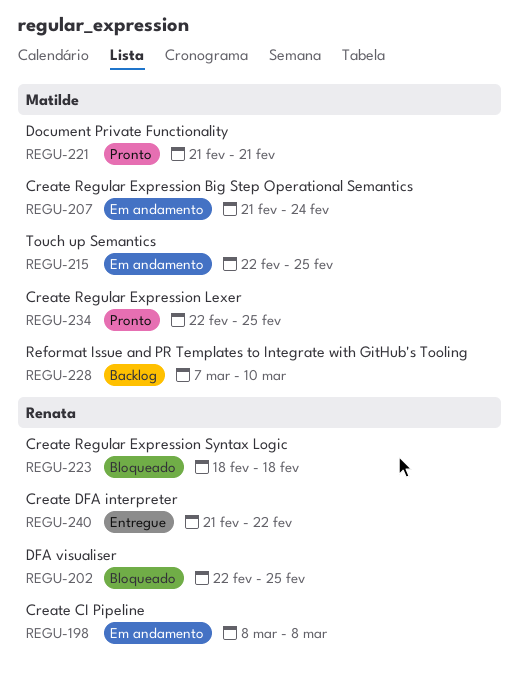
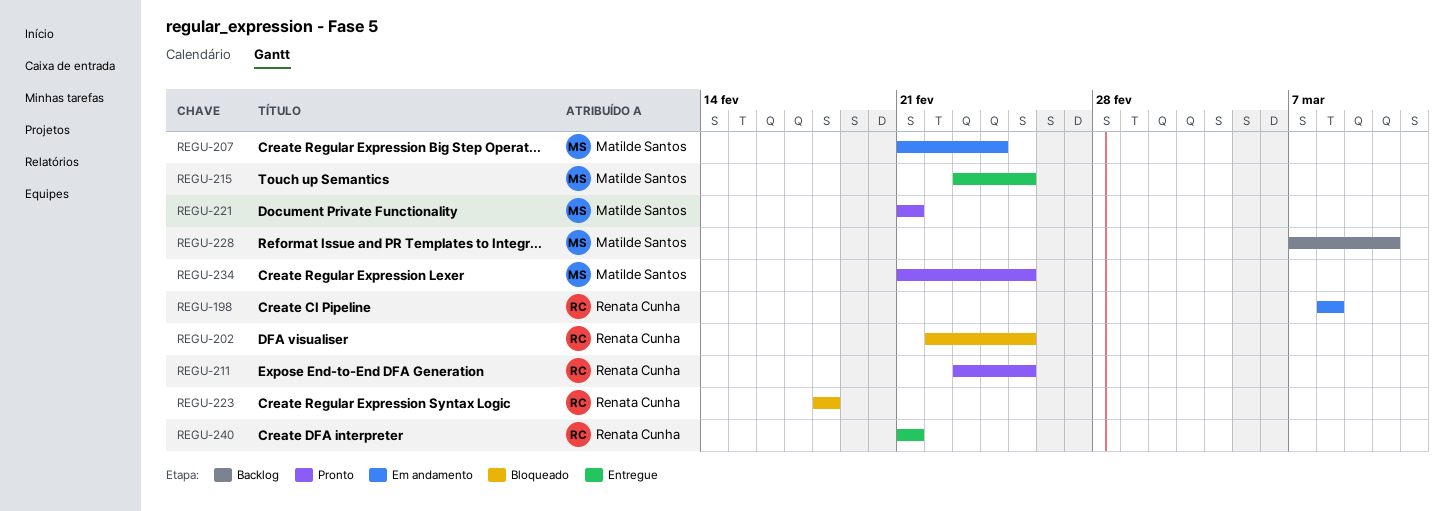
REGU-211: none -> present
REGU-215, status: Em andamento -> Entregue
REGU-215, start: Feb 22 -> Feb 23
REGU-234, start: Feb 22 -> Feb 21
REGU-240, due: Feb 22 -> Feb 21

